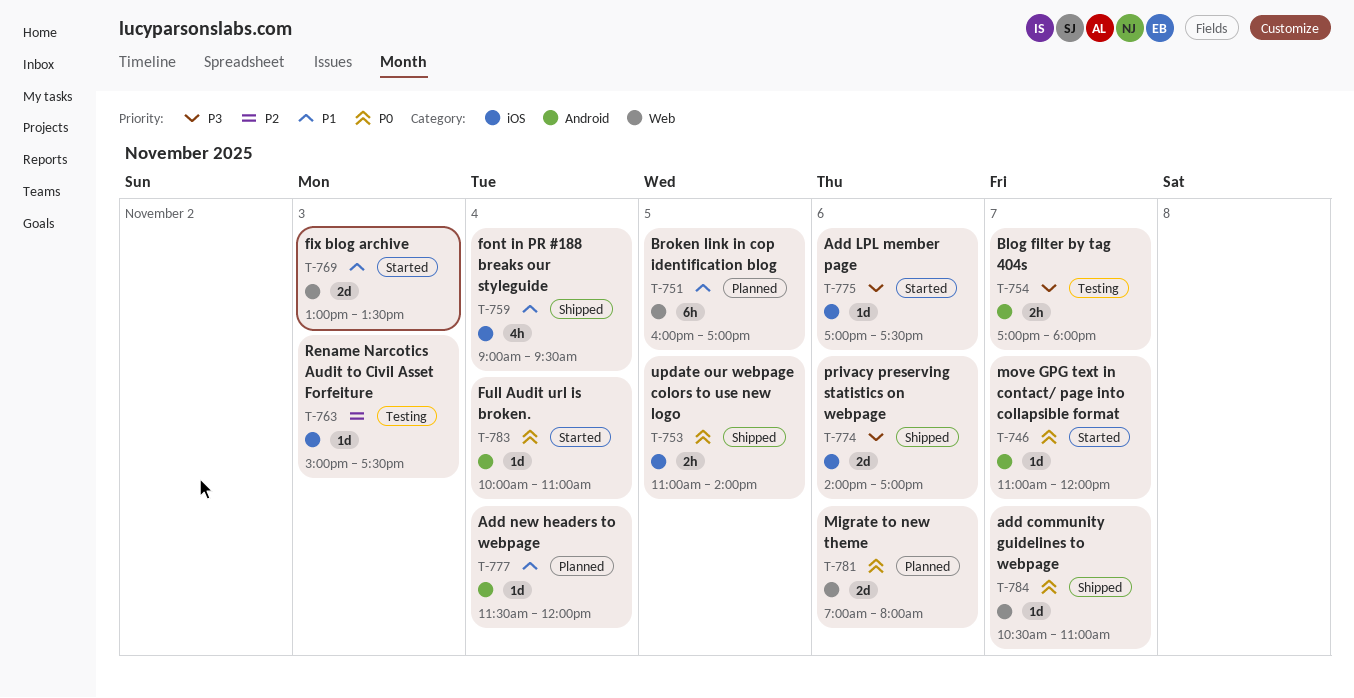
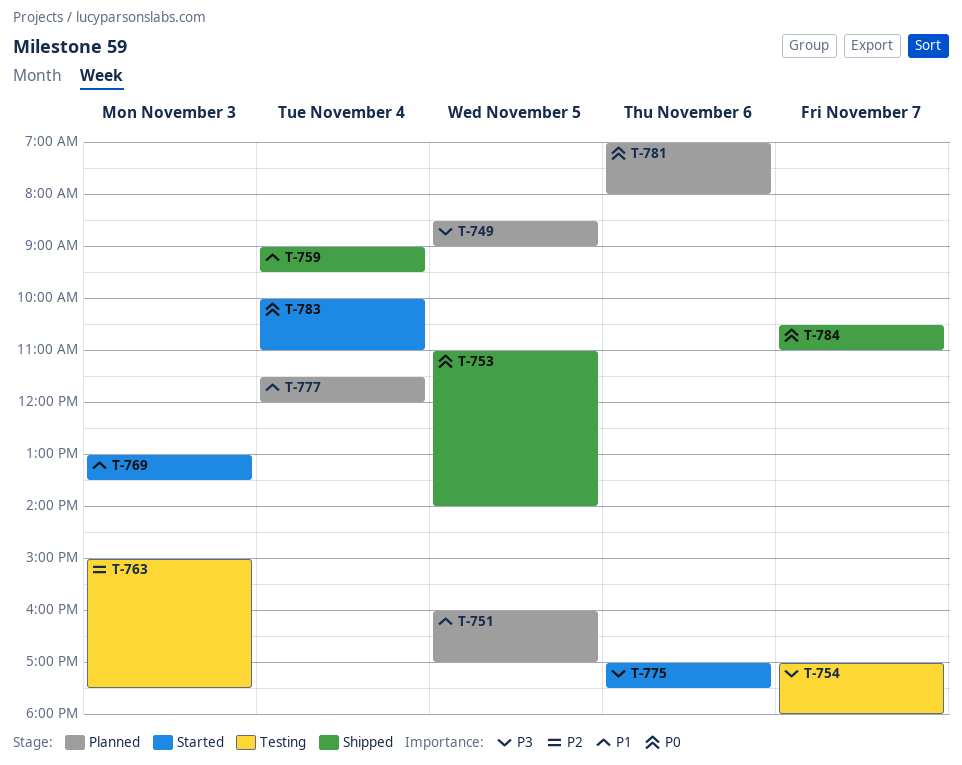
T-746: present -> none
T-749: none -> present
T-774: present -> none

